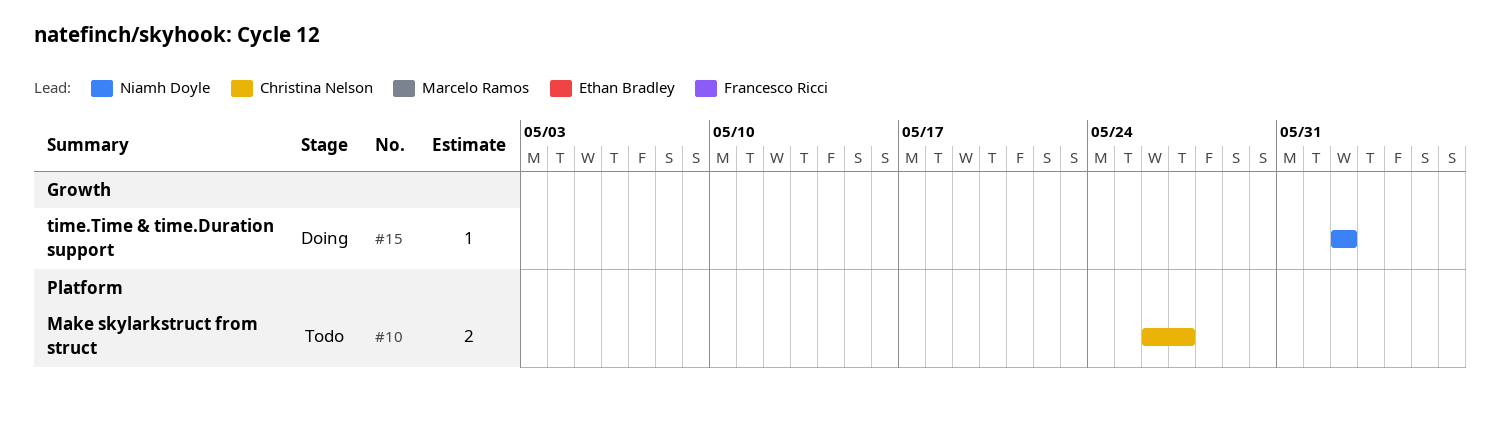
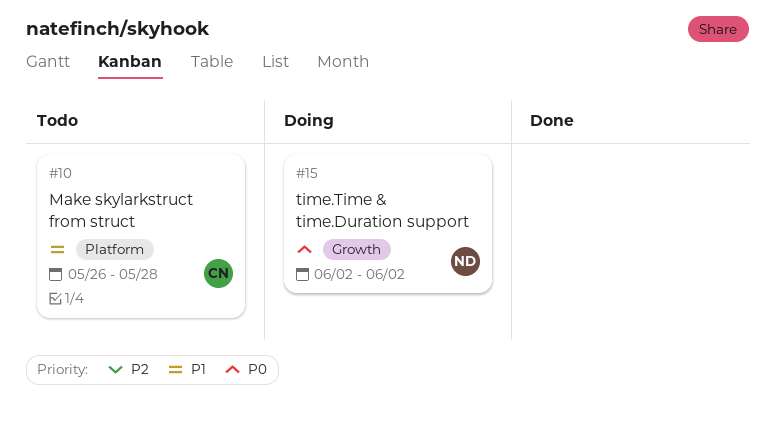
#10, due: May 27 -> May 28

